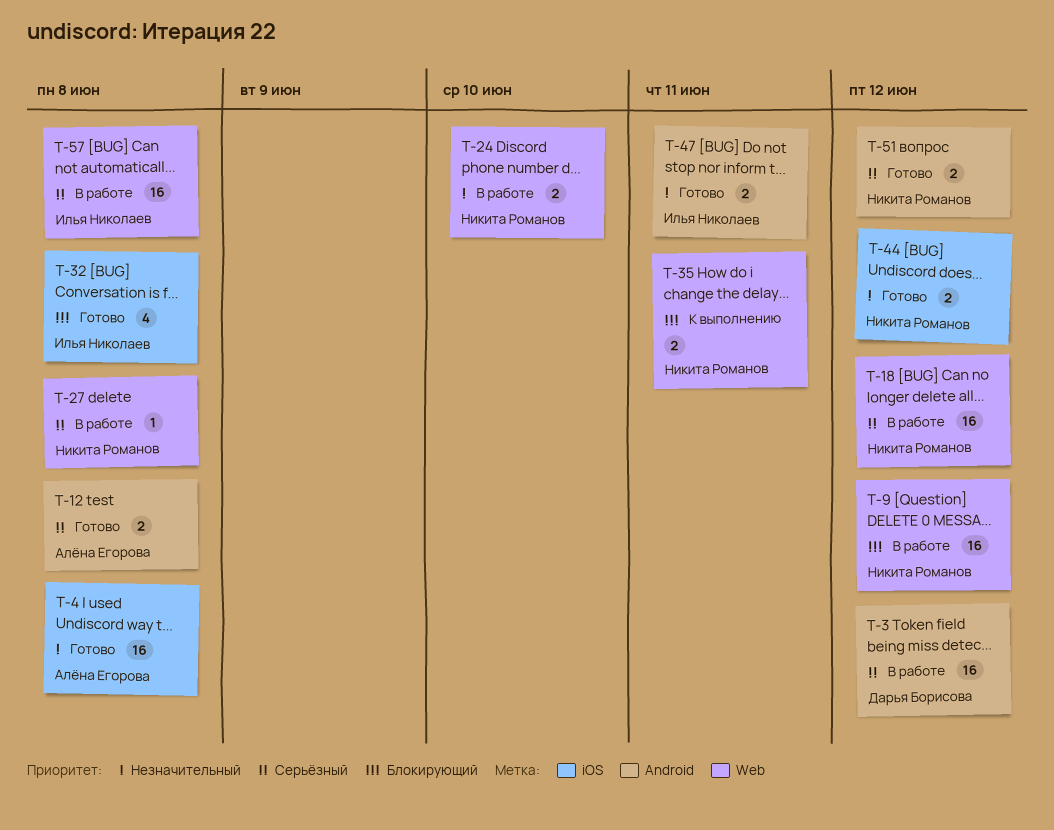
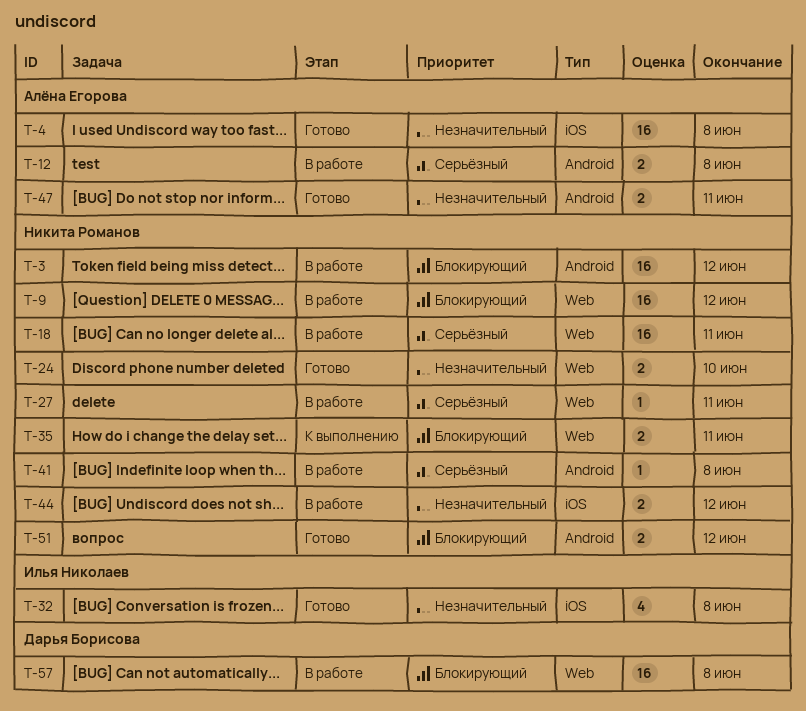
T-3, owner: Дарья Борисова -> Никита Романов
T-3, priority: Серьёзный -> Блокирующий
T-12, status: Готово -> В работе
T-18, due: Jun 12 -> Jun 11
T-24, status: В работе -> Готово
T-27, due: Jun 8 -> Jun 11
T-32, priority: Блокирующий -> Незначительный
T-41: none -> present
T-44, status: Готово -> В работе
T-47, owner: Илья Николаев -> Алёна Егорова
T-51, priority: Серьёзный -> Блокирующий
T-57, owner: Илья Николаев -> Дарья Борисова
T-57, priority: Серьёзный -> Блокирующий

